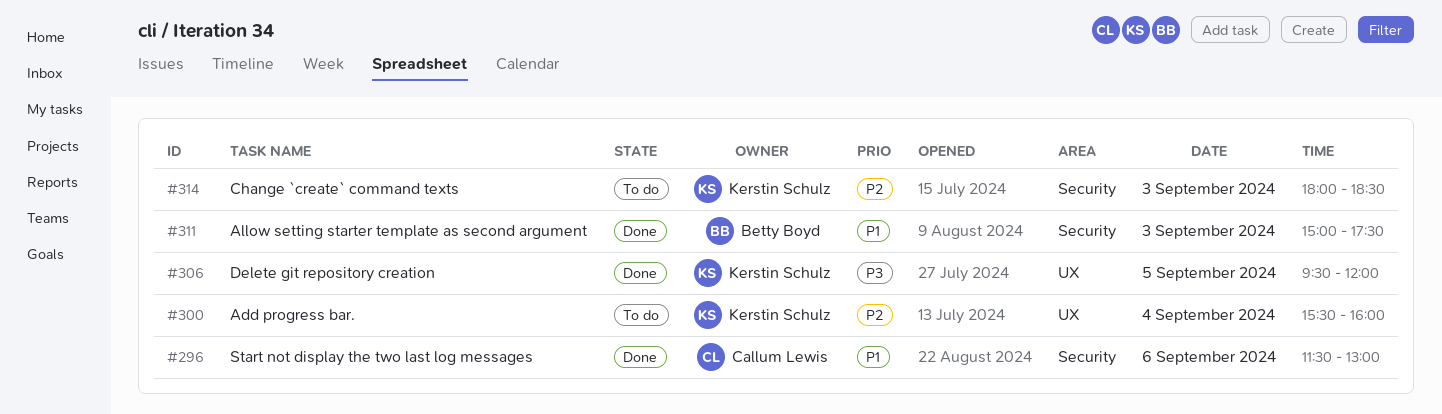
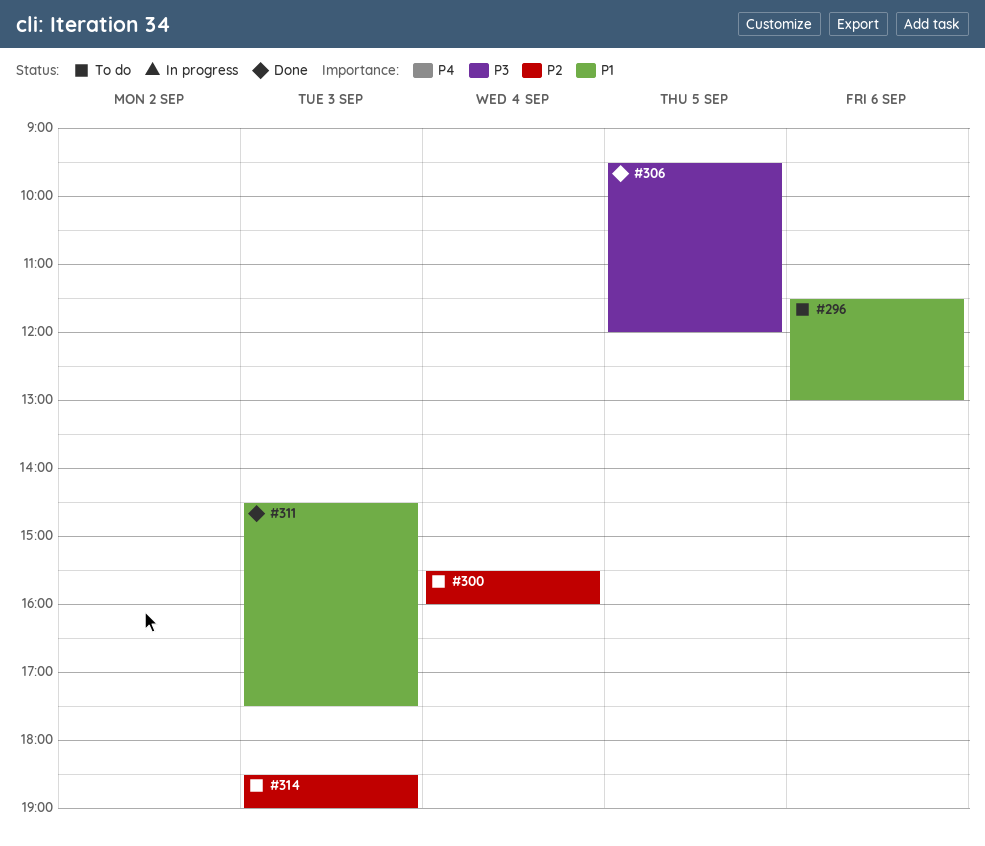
#296, status: Done -> To do
#311, begins: 15:00 -> 14:30
#314, begins: 18:00 -> 18:30
#314, ends: 18:30 -> 19:00

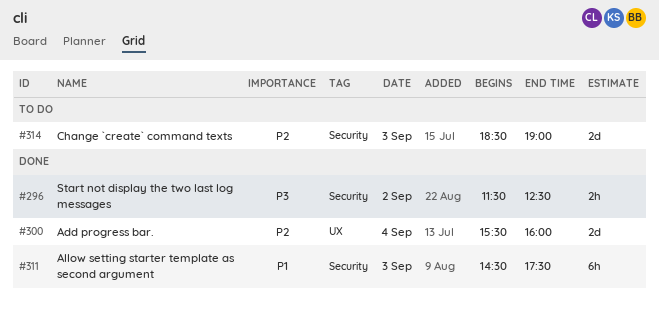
#296, status: To do -> Done
#296, priority: P1 -> P3
#296, day: Sep 6 -> Sep 2
#296, ends: 13:00 -> 12:30
#300, status: To do -> Done
#306: present -> none

